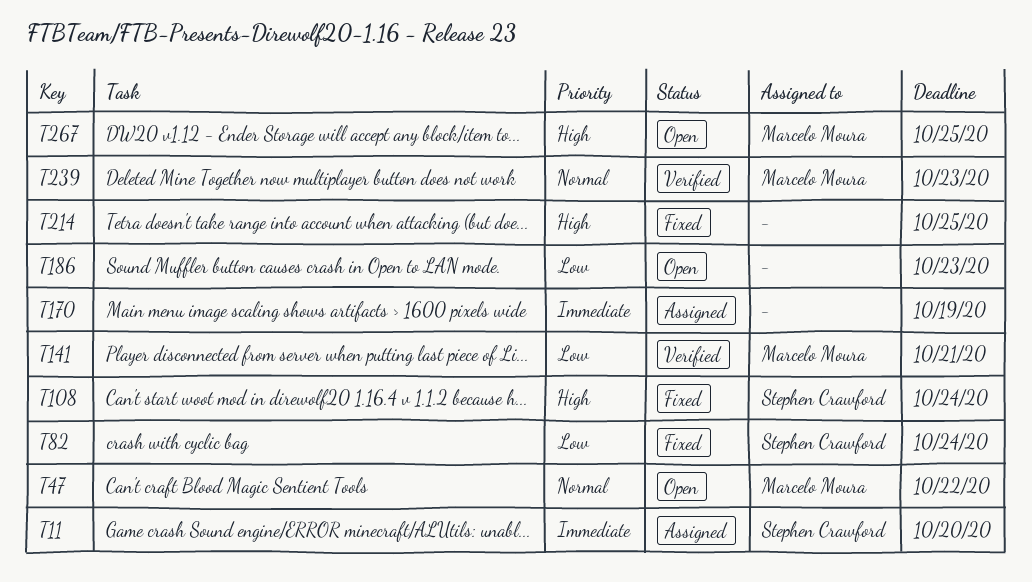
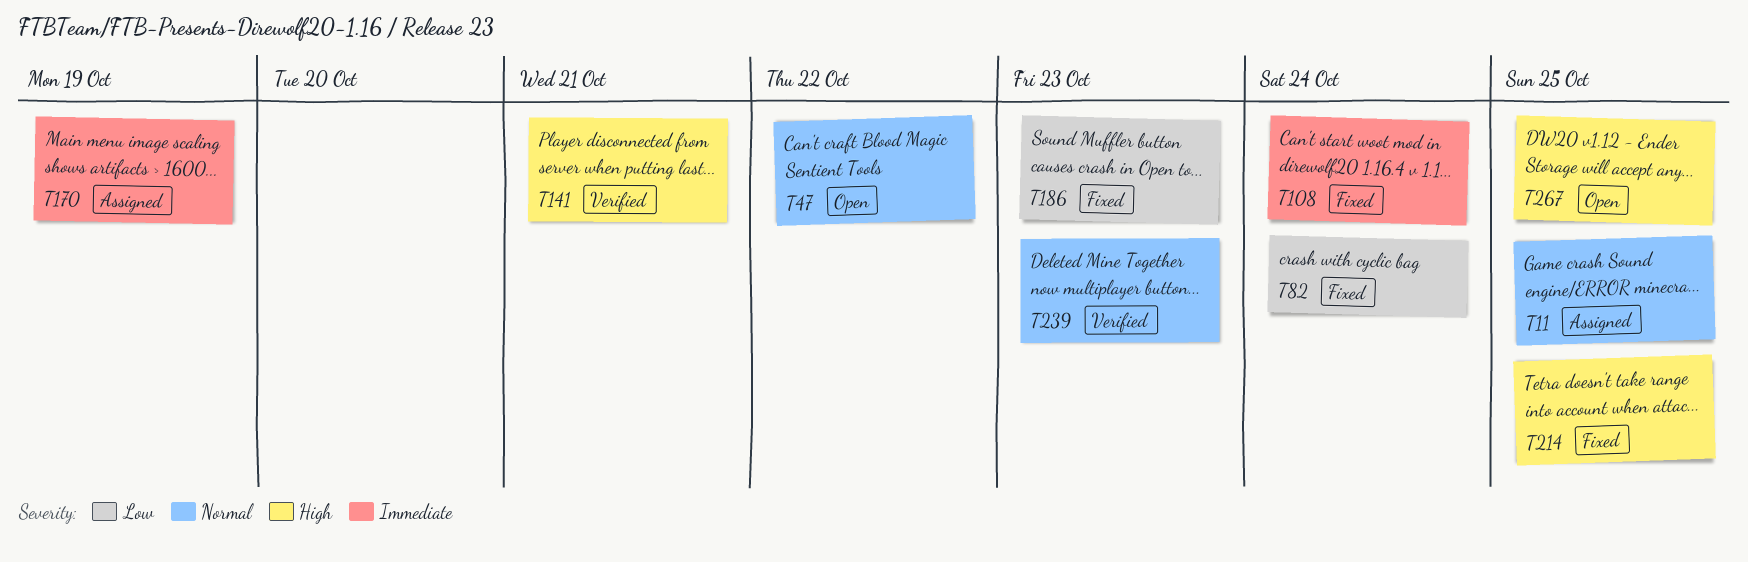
T11, priority: Immediate -> Normal
T11, due: Oct 20 -> Oct 25
T108, priority: High -> Immediate
T141, priority: Low -> High
T186, status: Open -> Fixed

